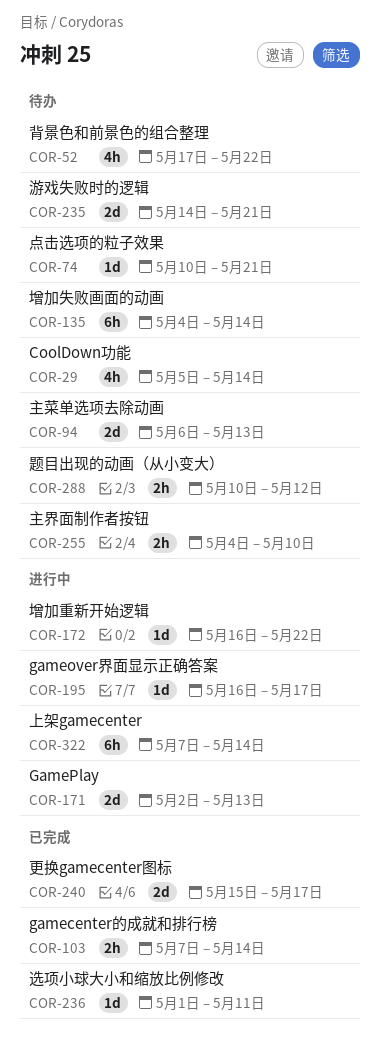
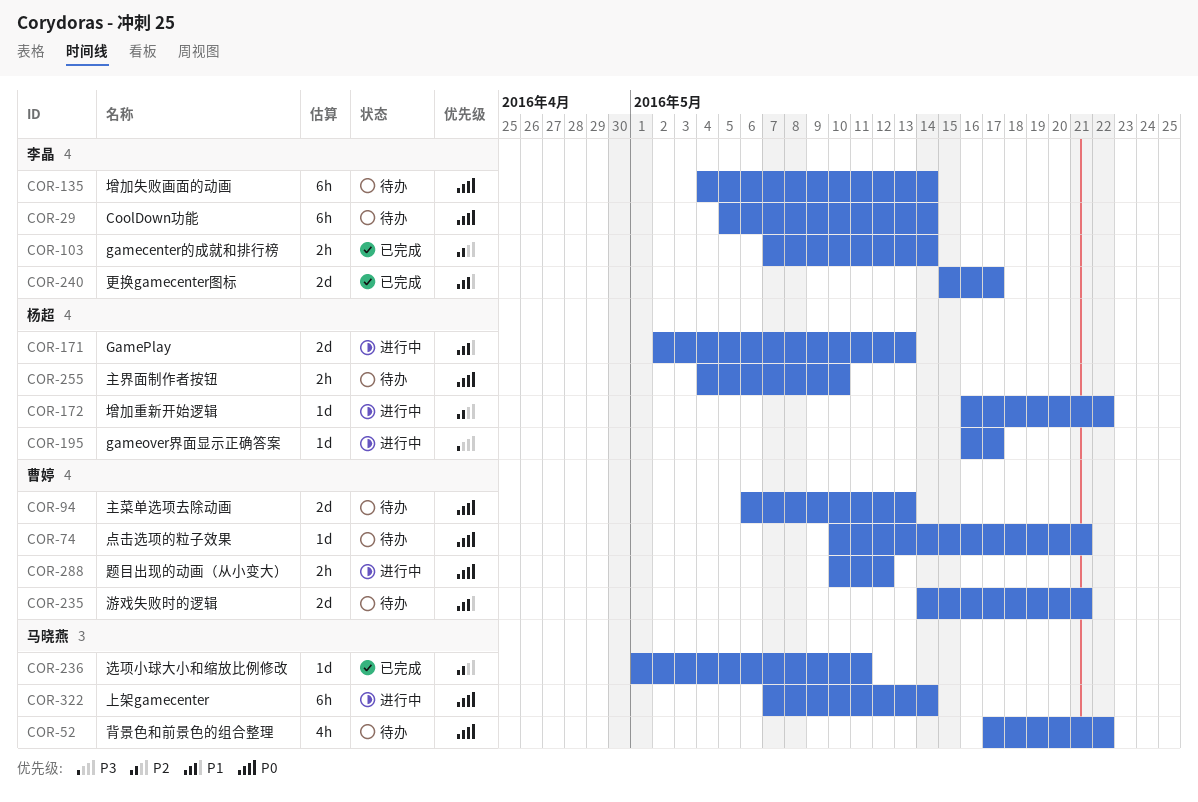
COR-29, estimate: 4h -> 6h
COR-288, status: 待办 -> 进行中

